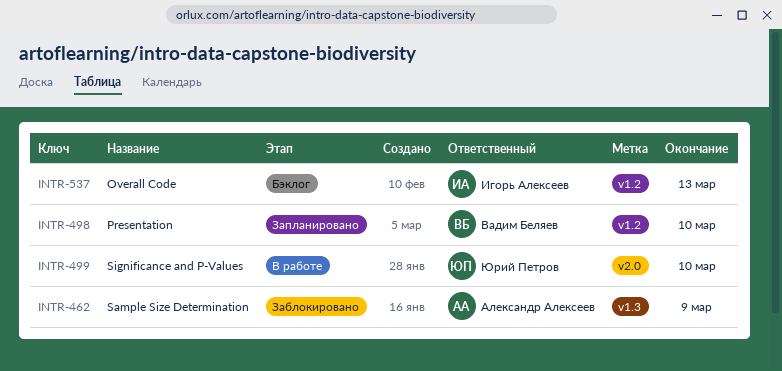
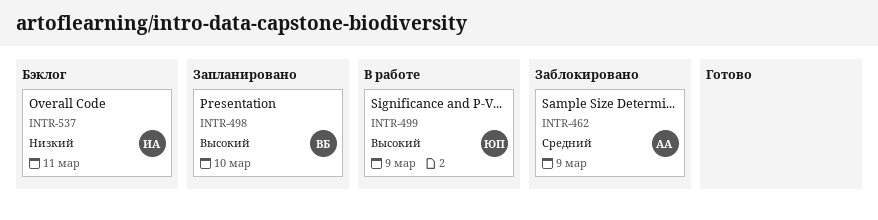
INTR-499, due: Mar 10 -> Mar 9
INTR-537, due: Mar 13 -> Mar 11

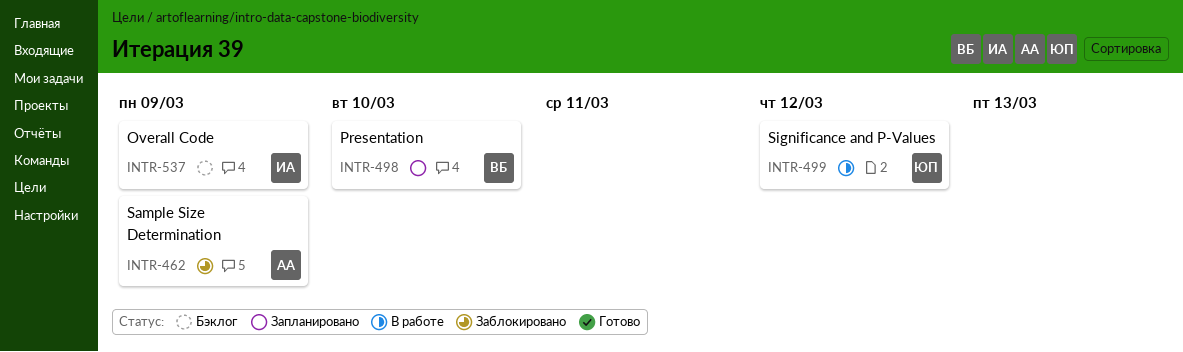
INTR-499, due: Mar 9 -> Mar 12
INTR-537, due: Mar 11 -> Mar 9

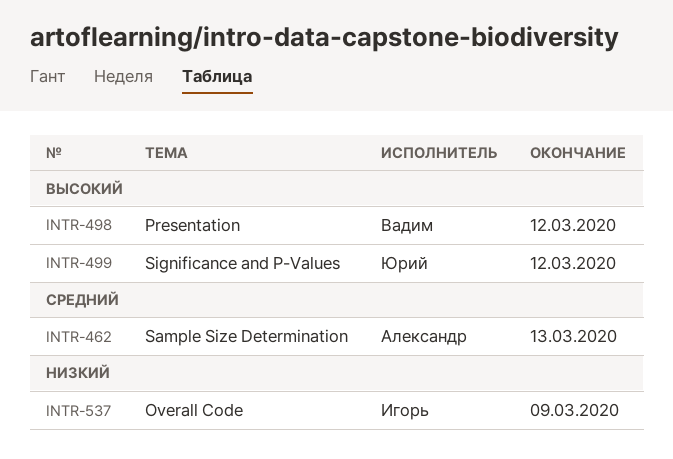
INTR-462, due: Mar 9 -> Mar 13
INTR-498, due: Mar 10 -> Mar 12

